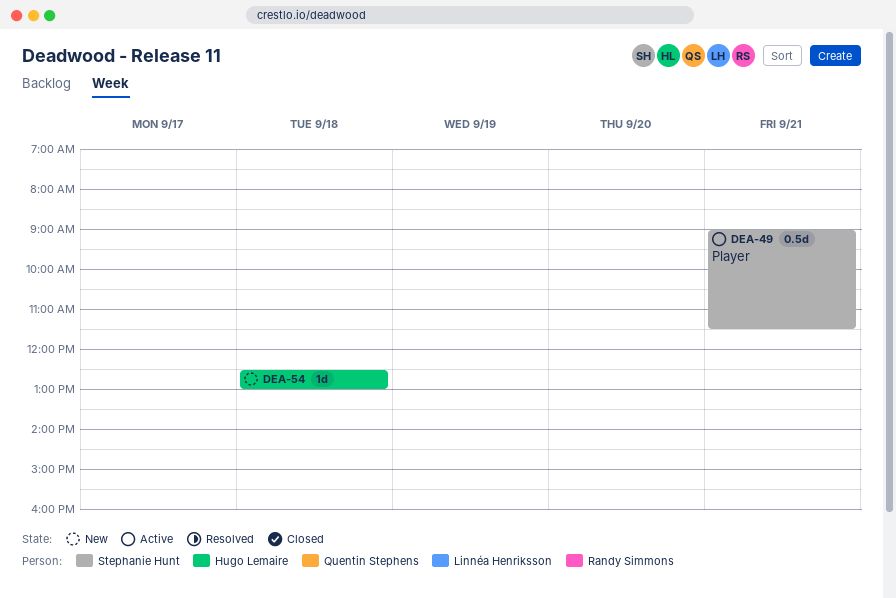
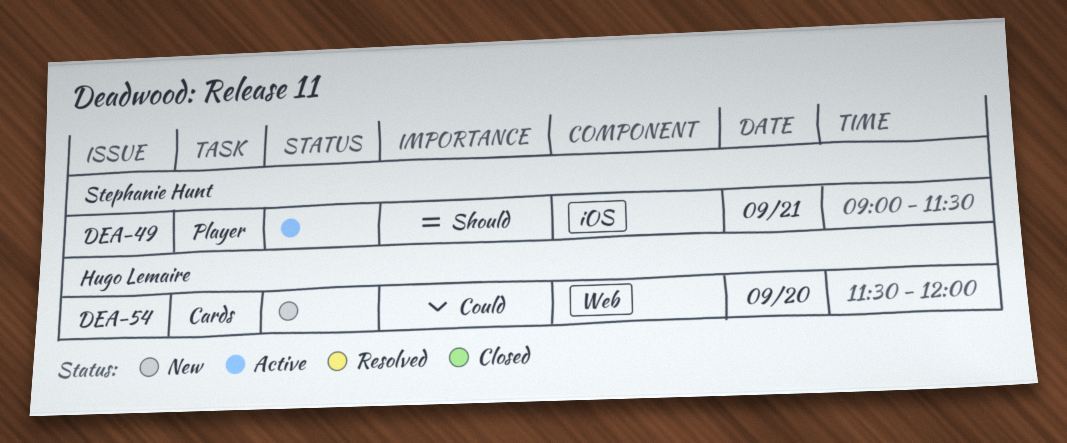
DEA-54, day: Sep 18 -> Sep 20
DEA-54, begins: 12:30 -> 11:30
DEA-54, ends: 13:00 -> 12:00

